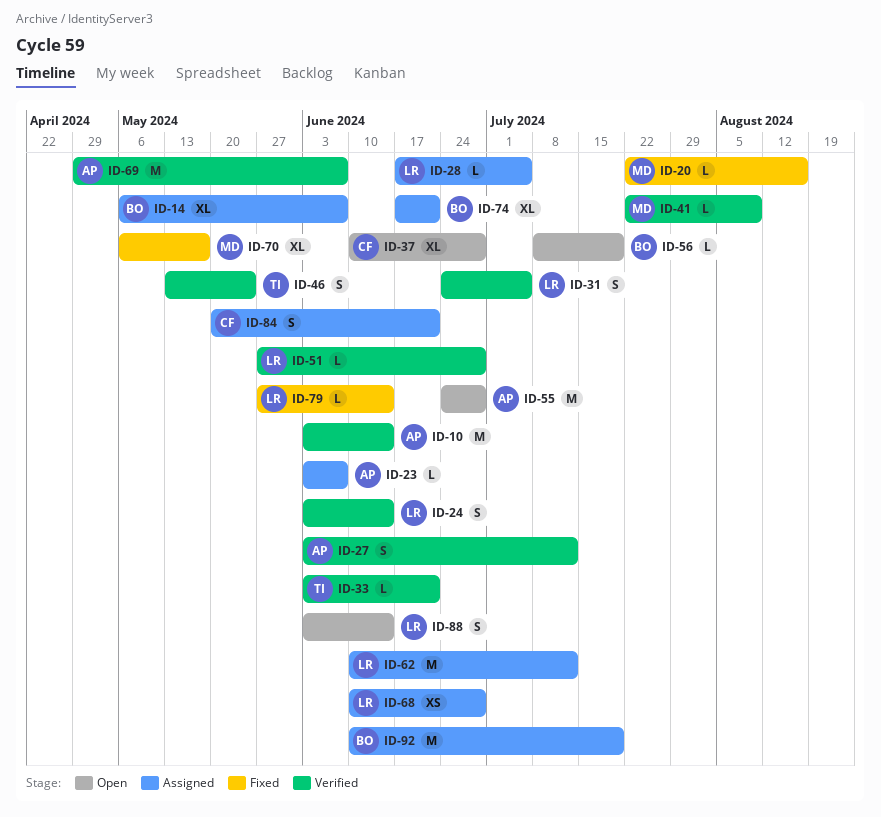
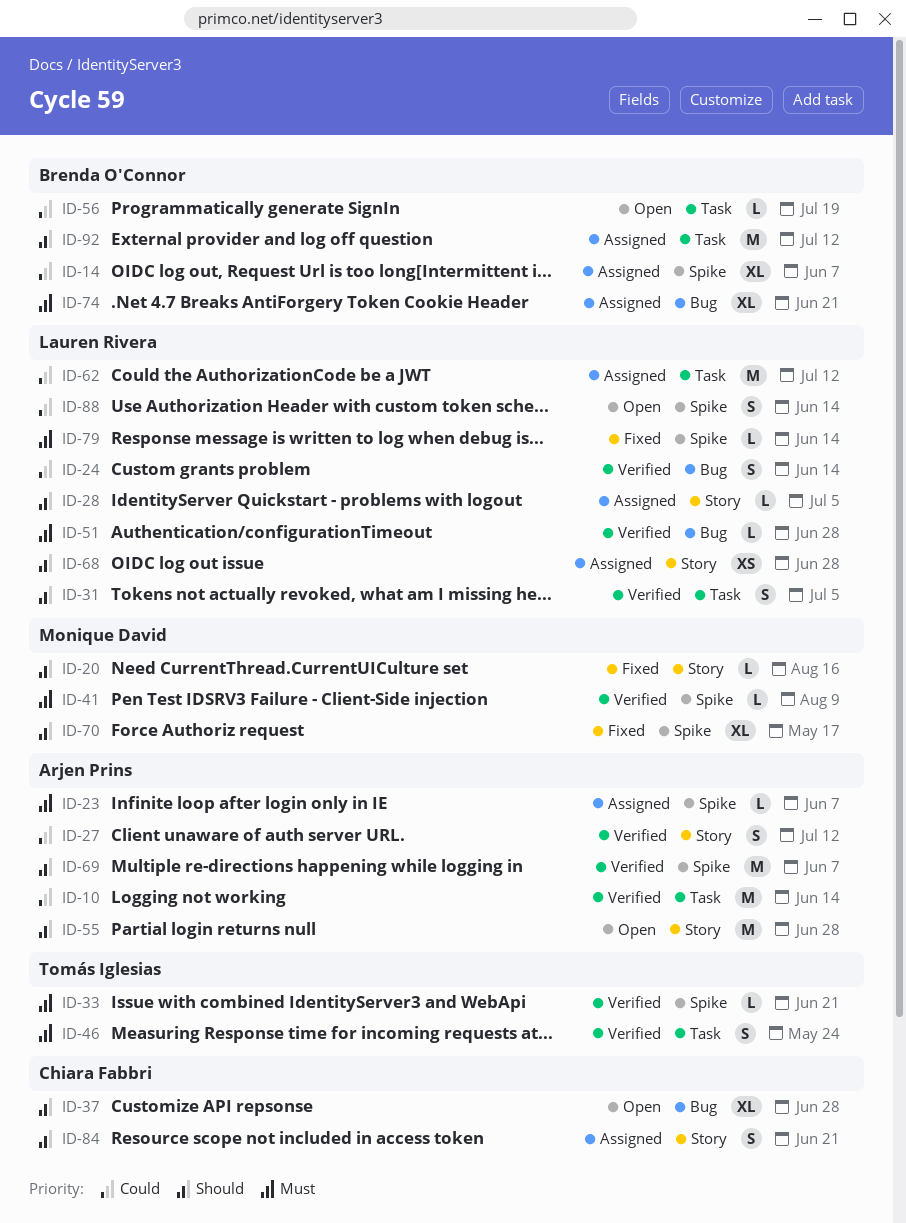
ID-92, due: Jul 19 -> Jul 12

